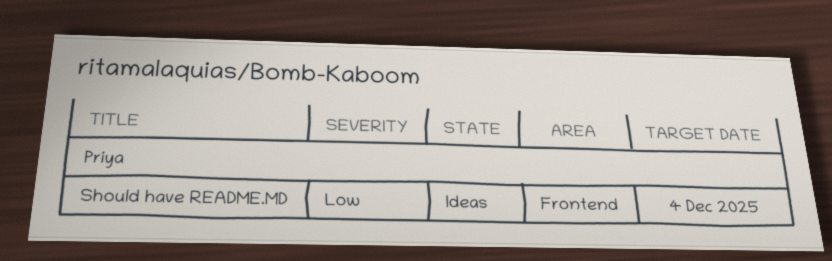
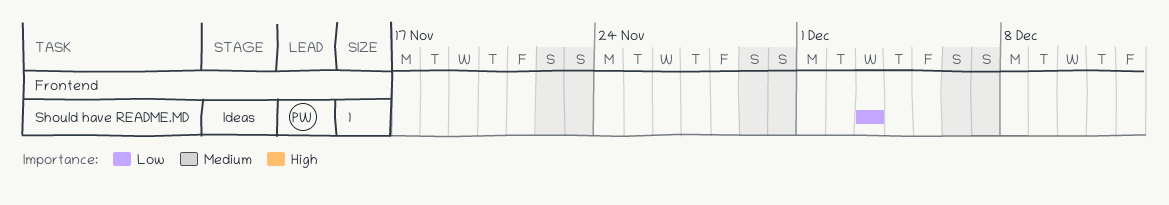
Should have README.MD, due: Dec 4 -> Dec 3

